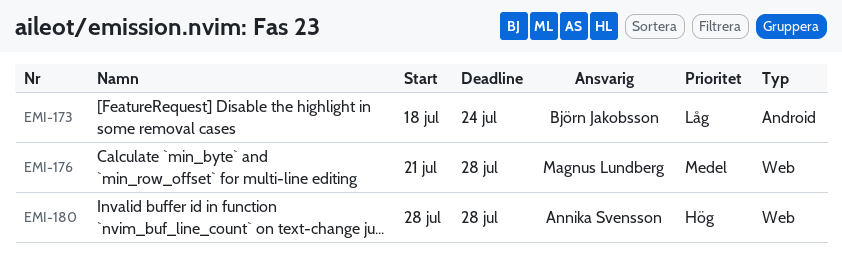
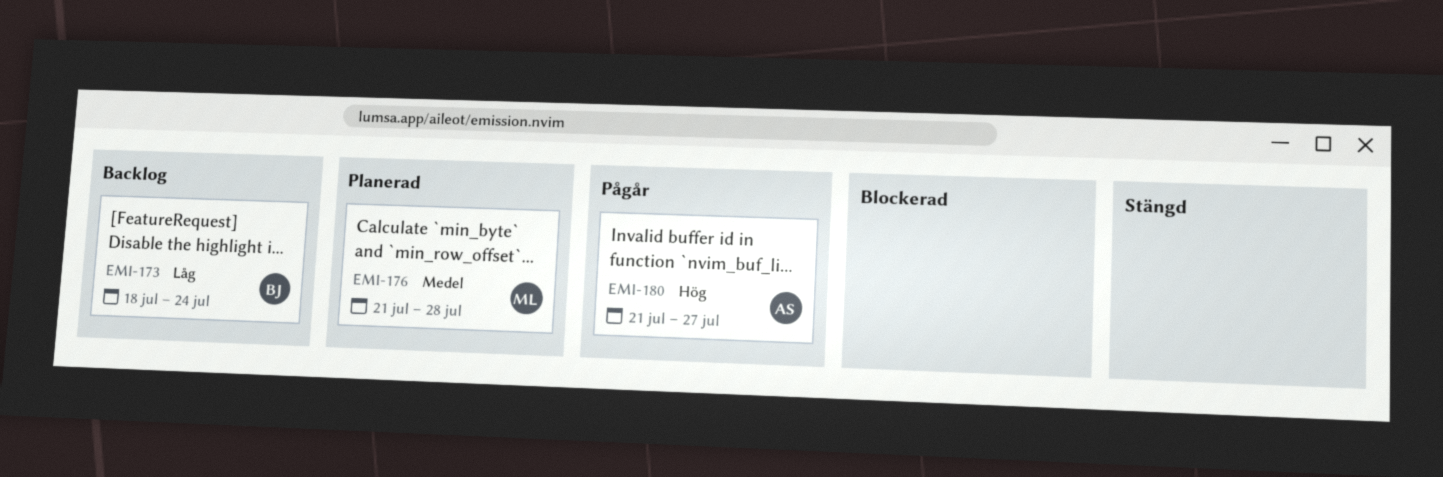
EMI-180, start: Jul 28 -> Jul 21
EMI-180, due: Jul 28 -> Jul 27

